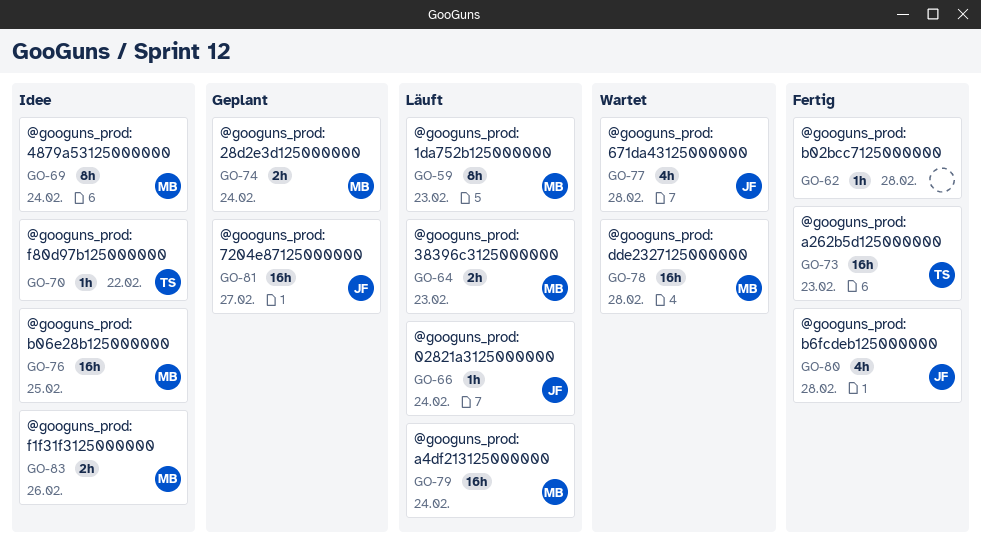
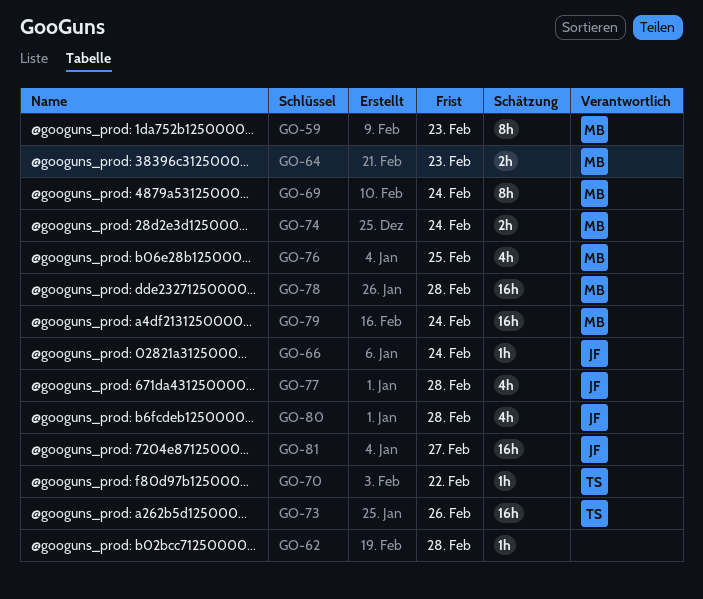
GO-73, due: Feb 23 -> Feb 26
GO-76, estimate: 16h -> 4h
GO-83: present -> none

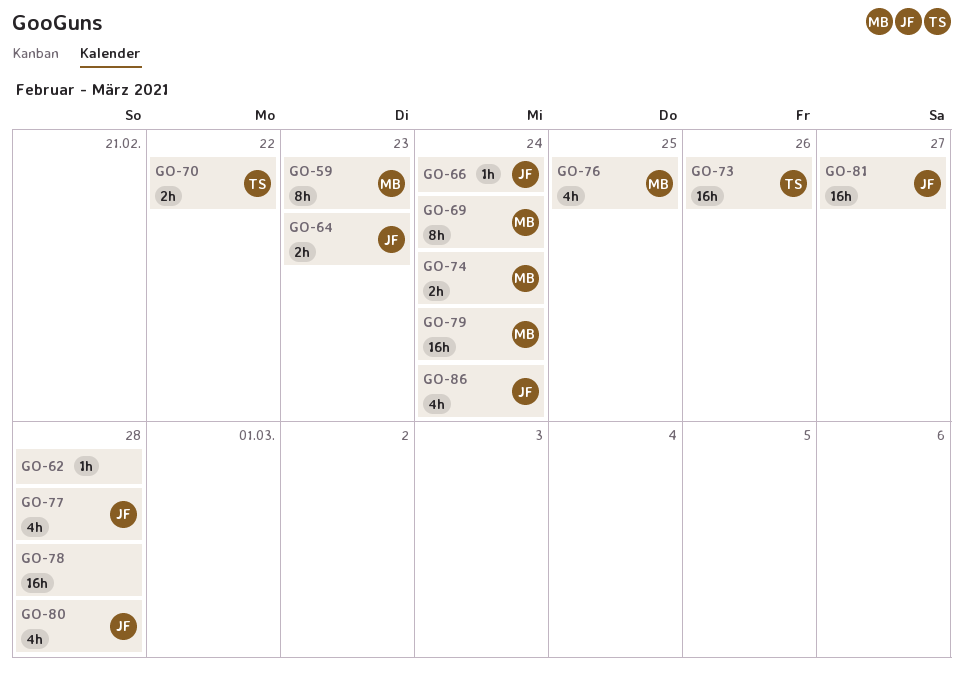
GO-64, owner: MB -> JF
GO-70, estimate: 1h -> 2h
GO-78, owner: MB -> none
GO-86: none -> present

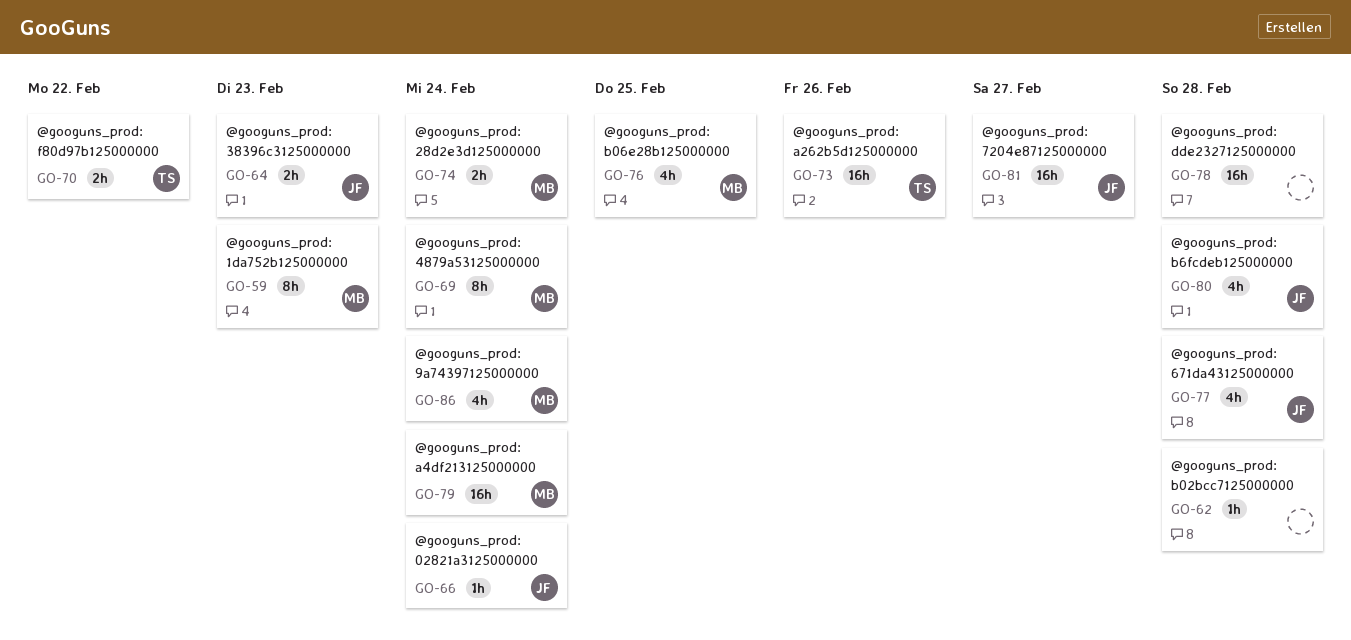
GO-86, owner: JF -> MB

